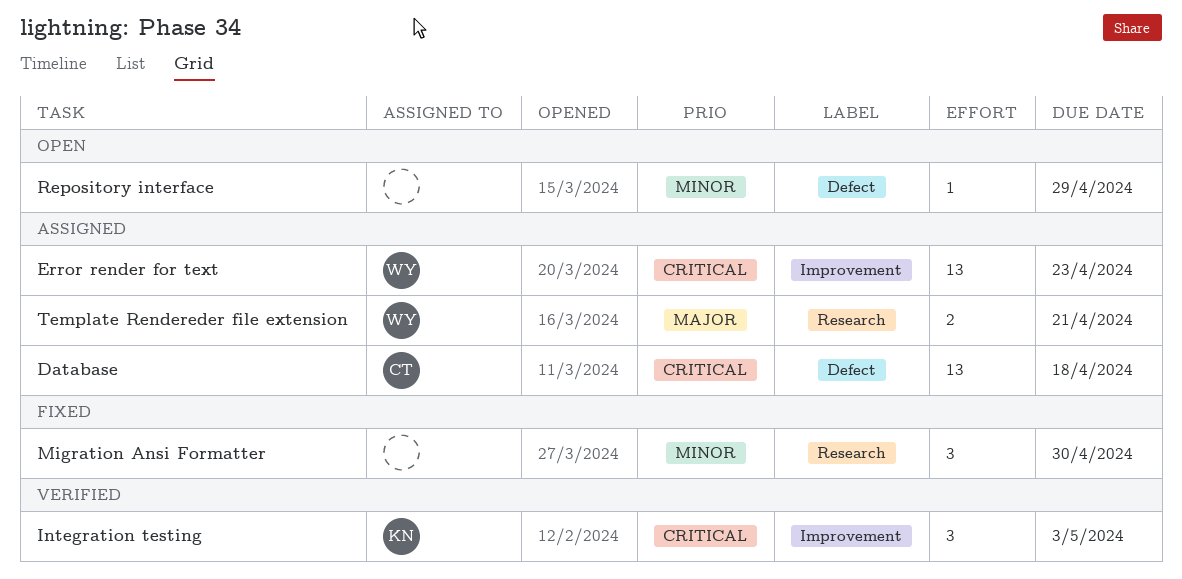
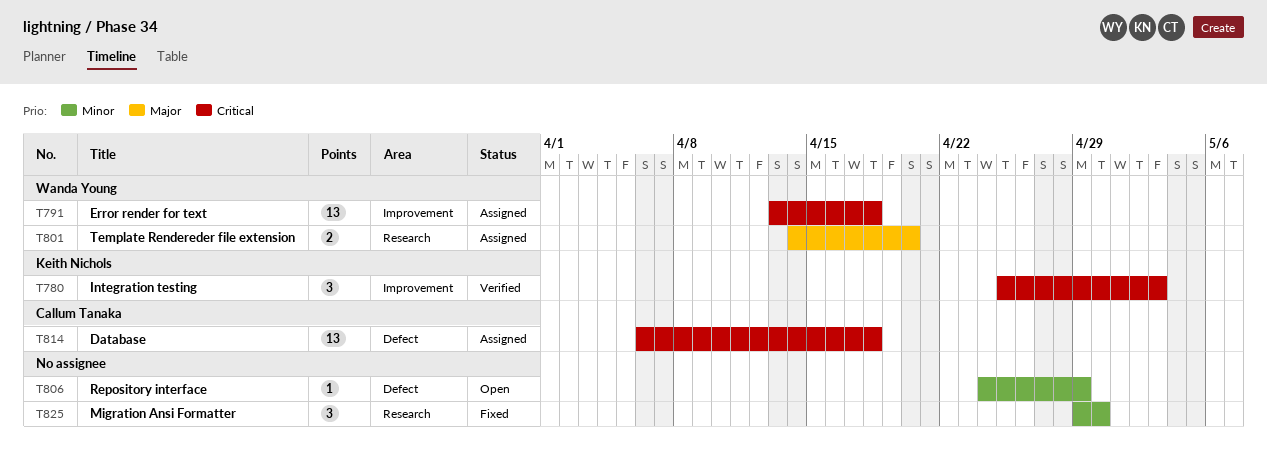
Error render for text, due: Apr 23 -> Apr 18
Template Rendereder file extension, due: Apr 21 -> Apr 20

